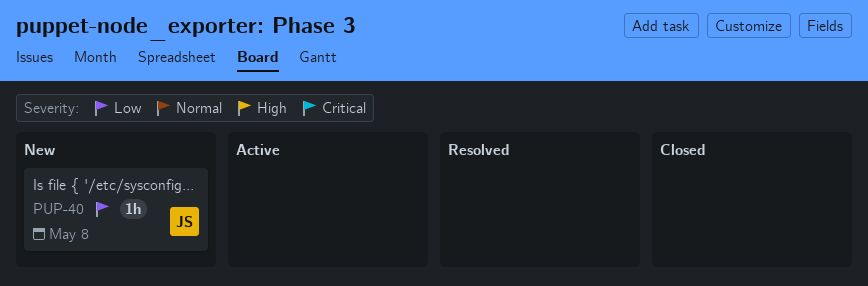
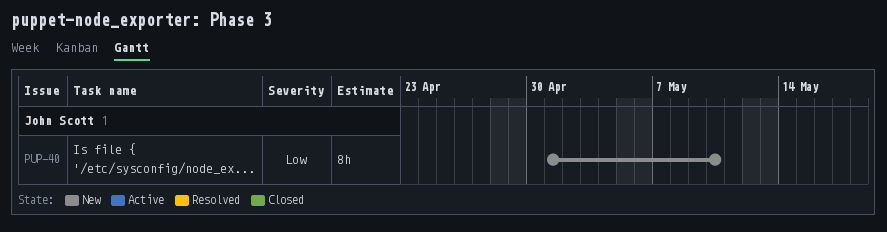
PUP-40, estimate: 1h -> 8h
PUP-40, due: May 8 -> May 10

